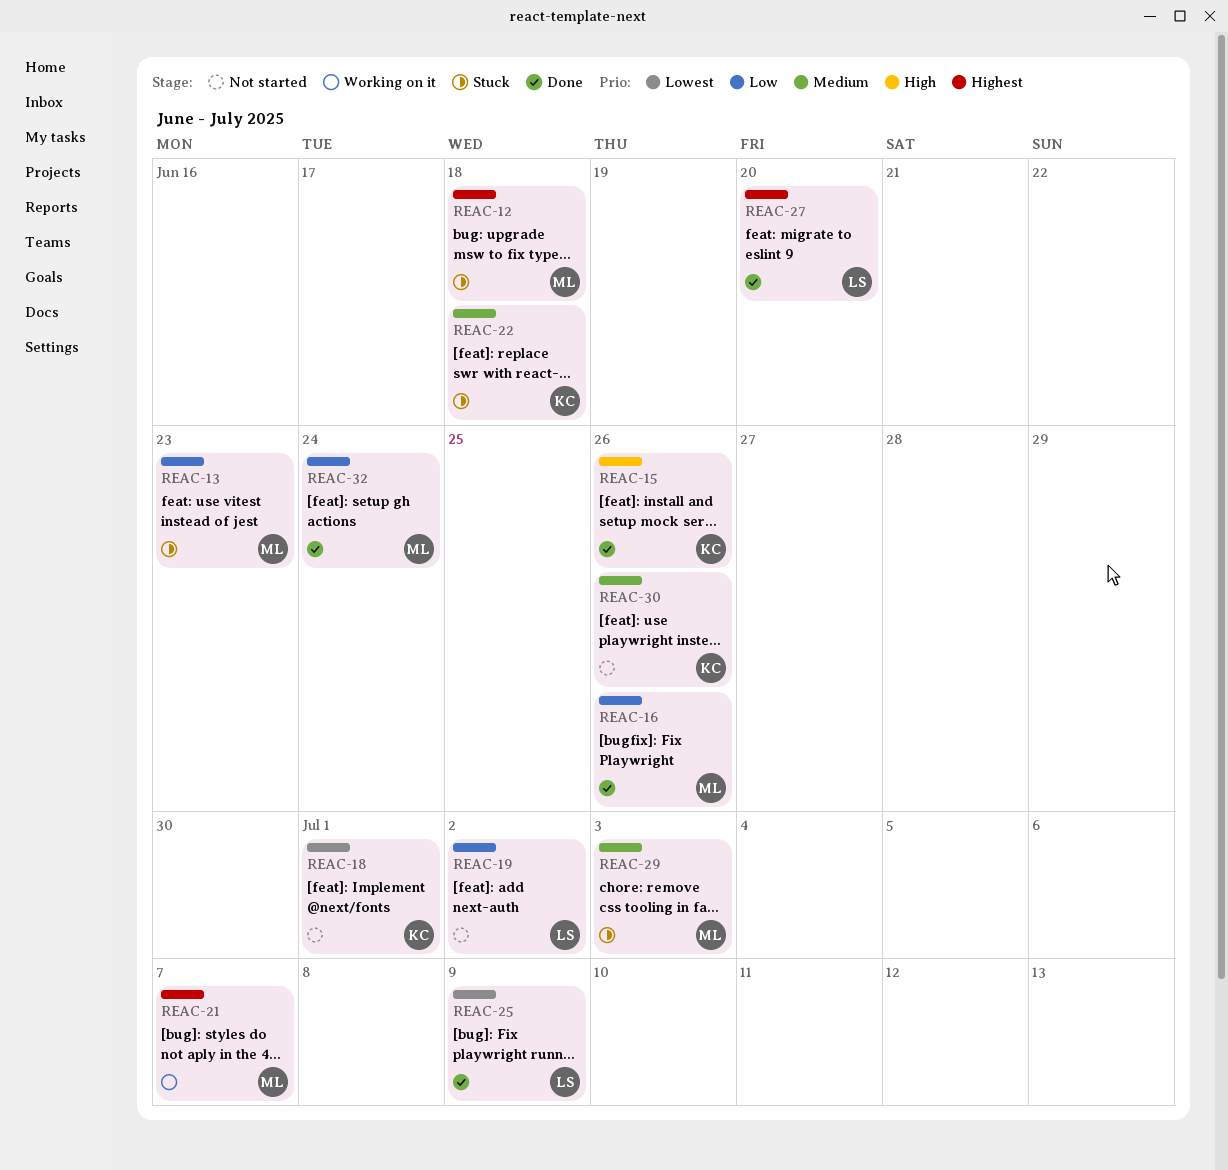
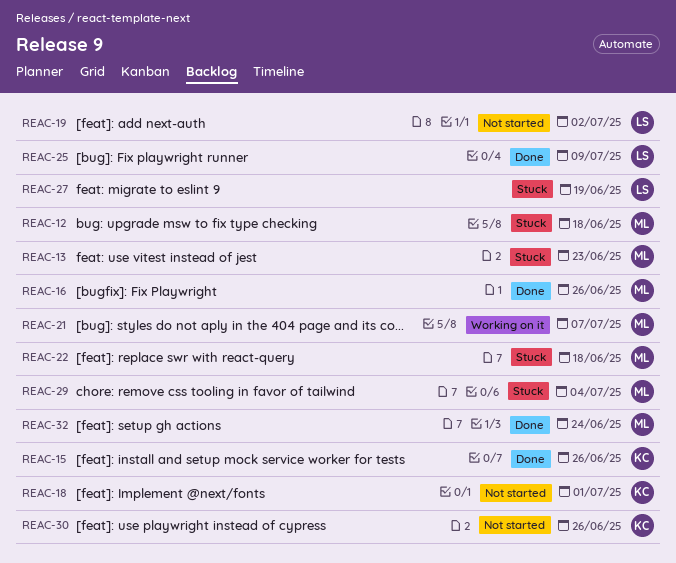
REAC-22, owner: KC -> ML
REAC-27, status: Done -> Stuck
REAC-27, due: Jun 20 -> Jun 19
REAC-29, due: Jul 3 -> Jul 4

